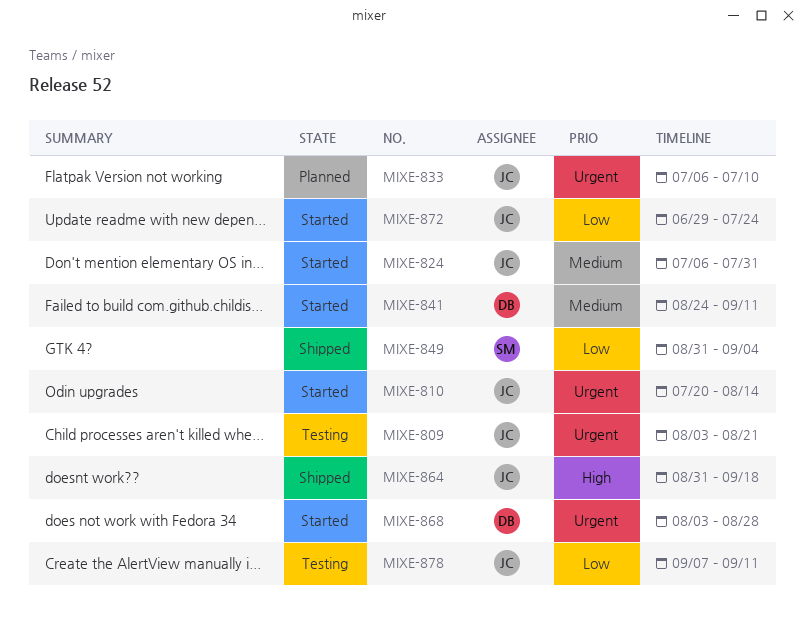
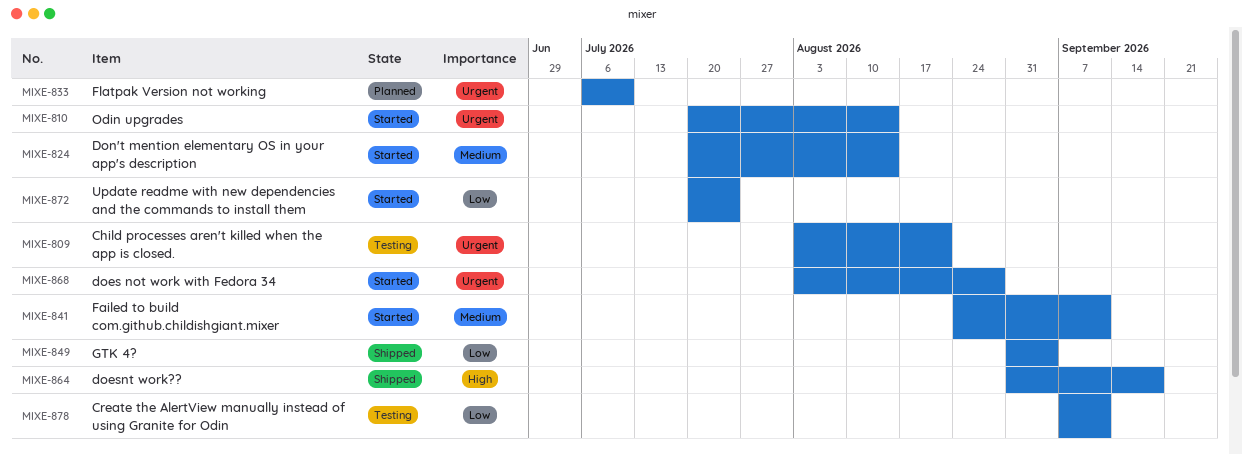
MIXE-824, start: Jul 6 -> Jul 20
MIXE-824, due: Jul 31 -> Aug 14
MIXE-872, start: Jun 29 -> Jul 20

